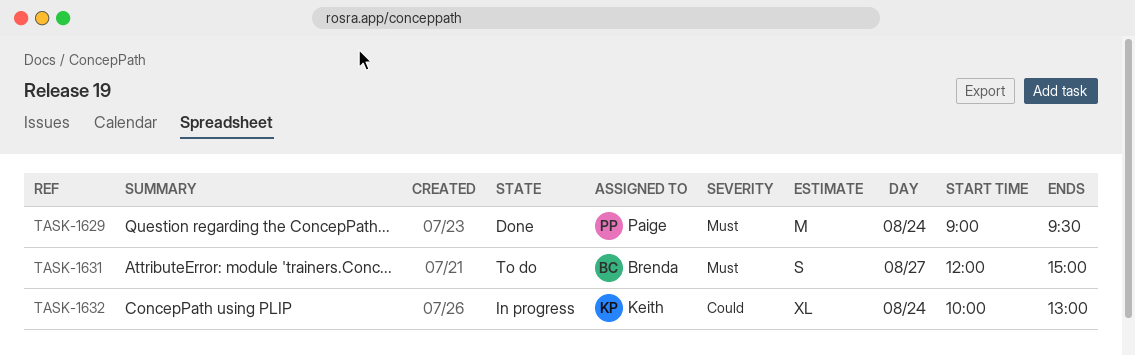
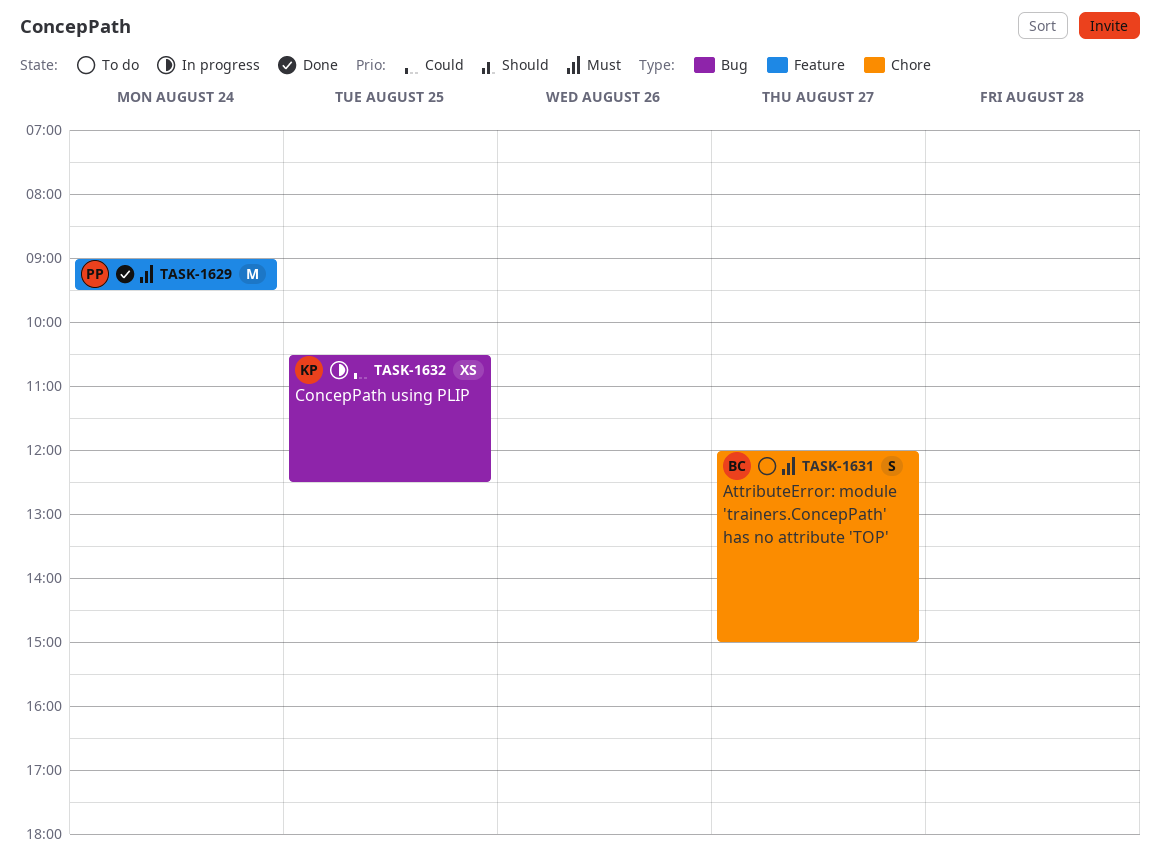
TASK-1632, estimate: XL -> XS
TASK-1632, day: Aug 24 -> Aug 25
TASK-1632, begins: 10:00 -> 10:30
TASK-1632, ends: 13:00 -> 12:30

